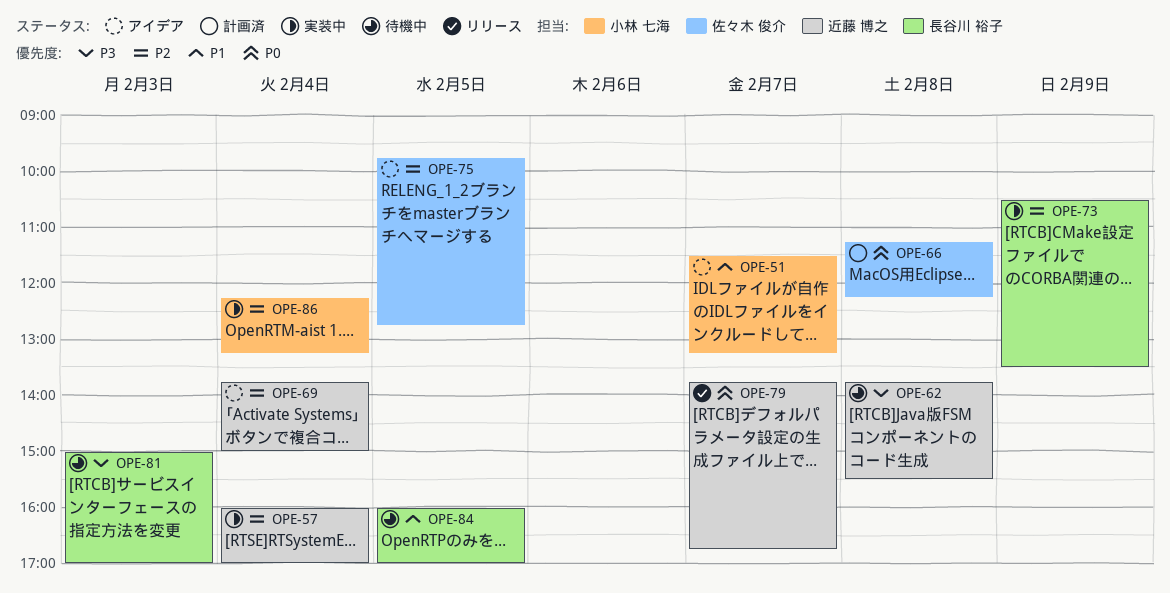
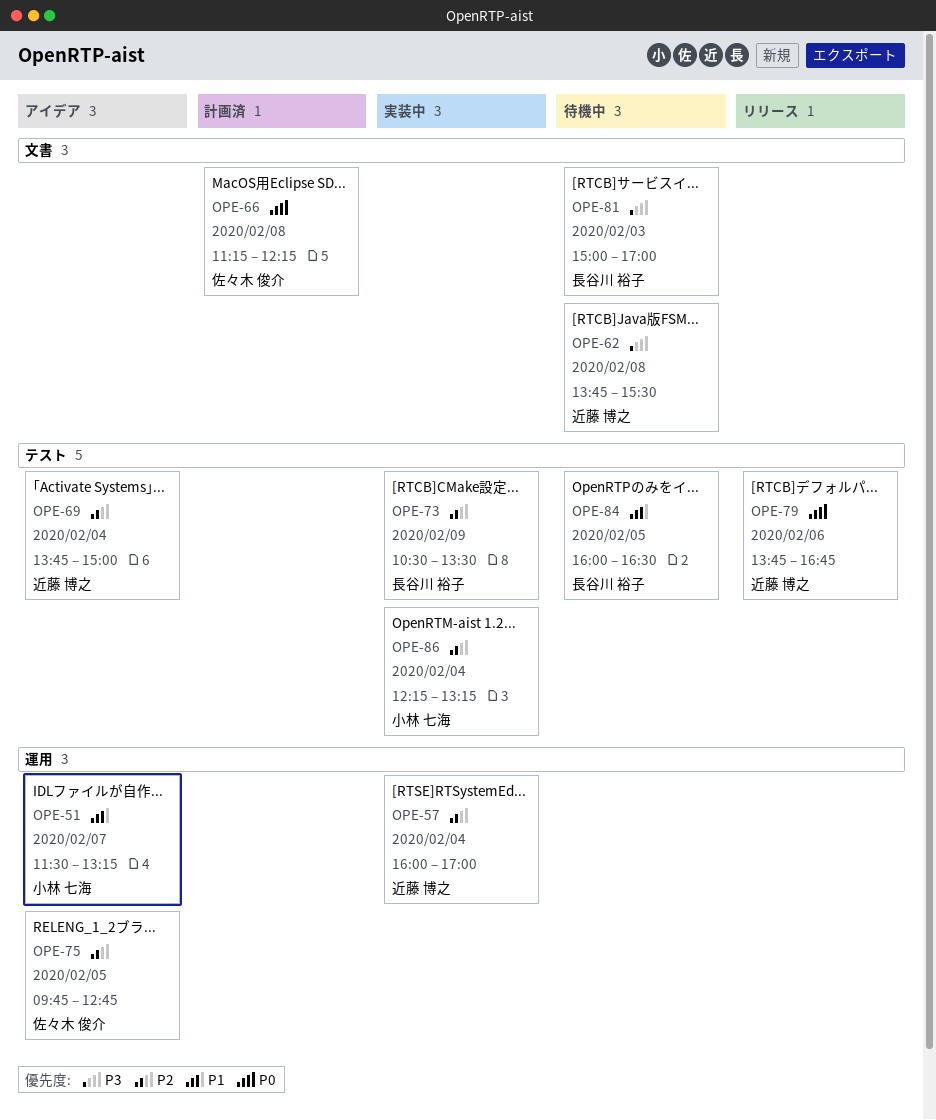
OPE-79, day: Feb 7 -> Feb 6
OPE-84, ends: 17:00 -> 16:30

